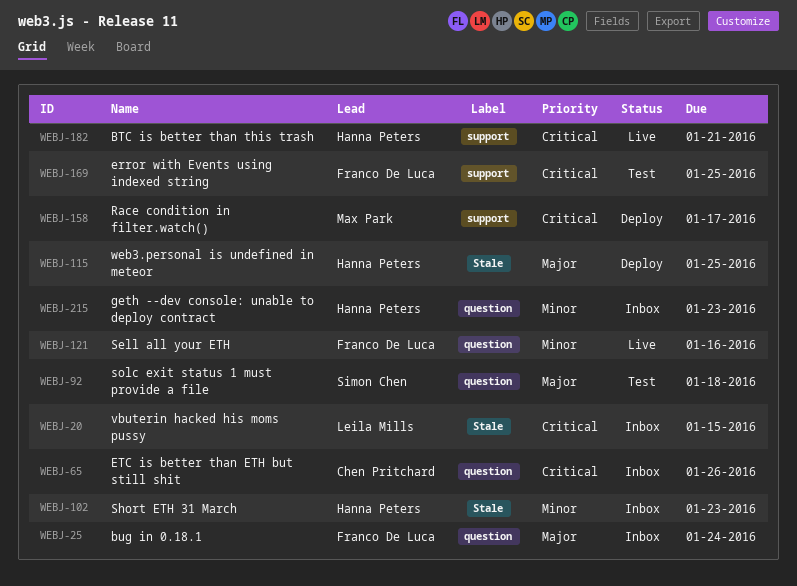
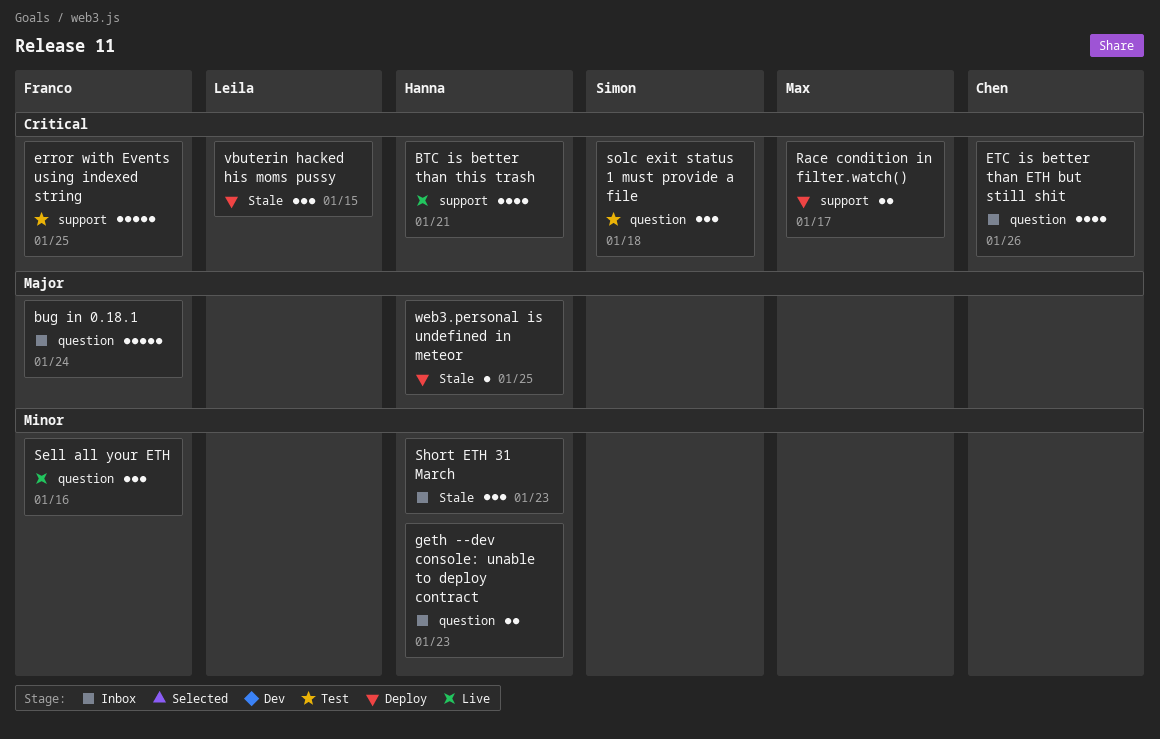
solc exit status 1 must provide a file, priority: Major -> Critical
vbuterin hacked his moms pussy, status: Inbox -> Deploy

